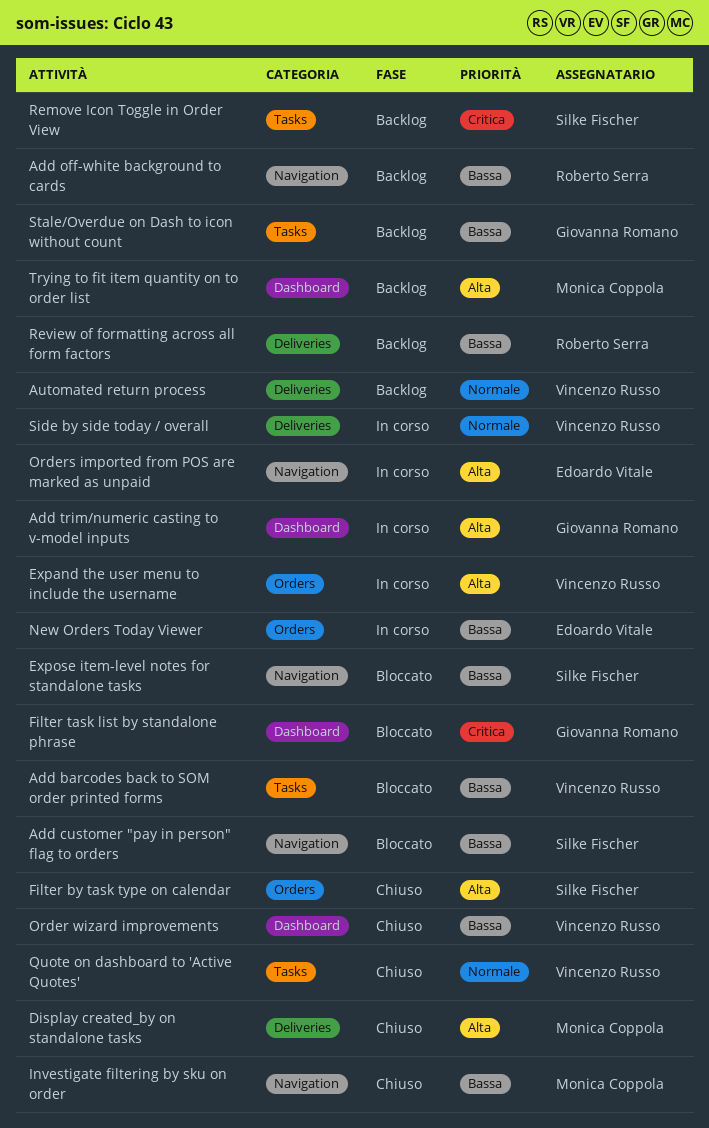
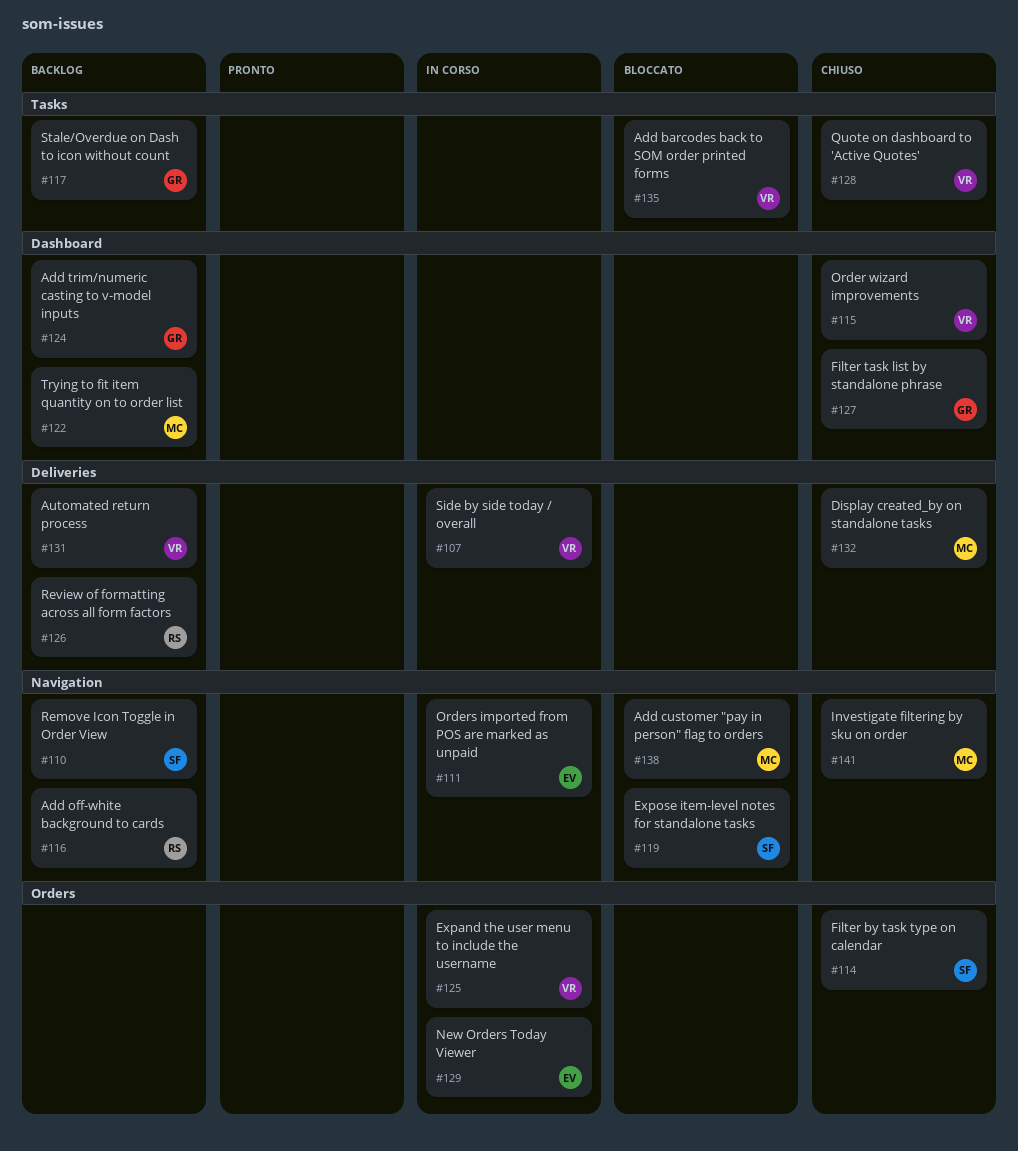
Add customer "pay in person" flag to orders, owner: Silke Fischer -> Monica Coppola
Add trim/numeric casting to v-model inputs, status: In corso -> Backlog
Filter task list by standalone phrase, status: Bloccato -> Chiuso
Remove Icon Toggle in Order View, label: Tasks -> Navigation

